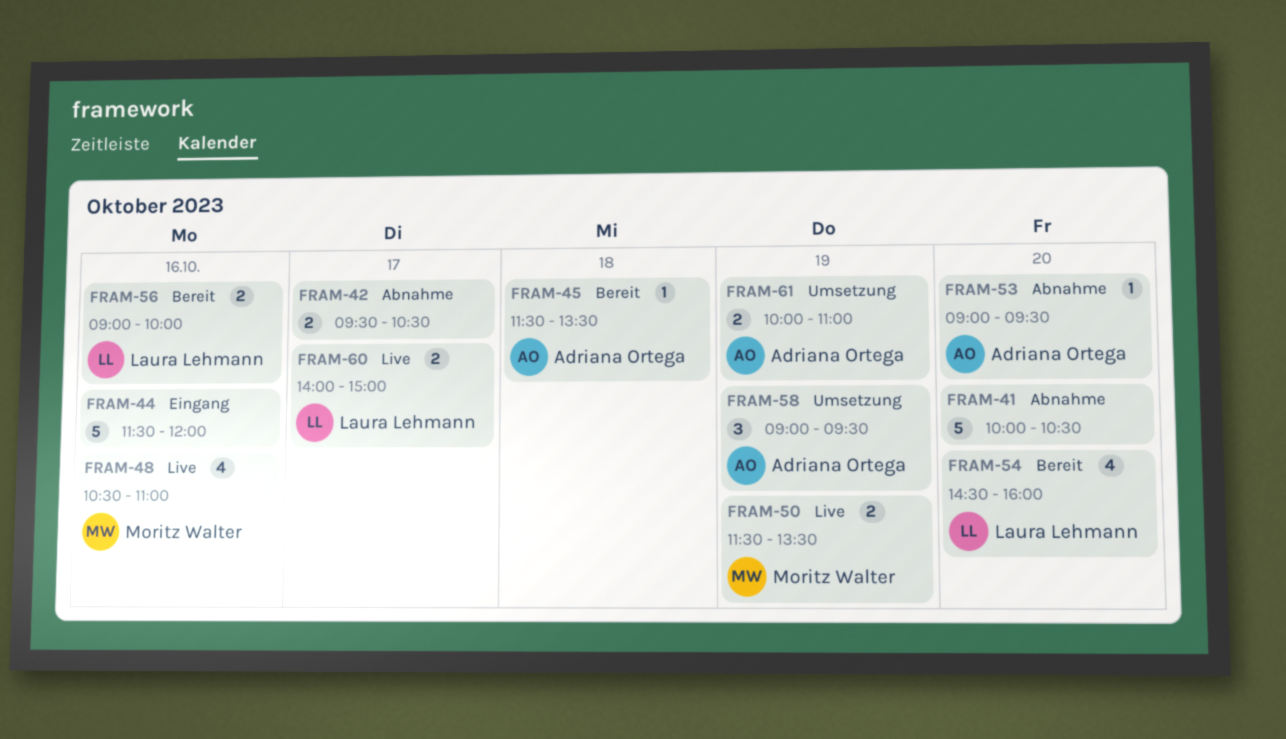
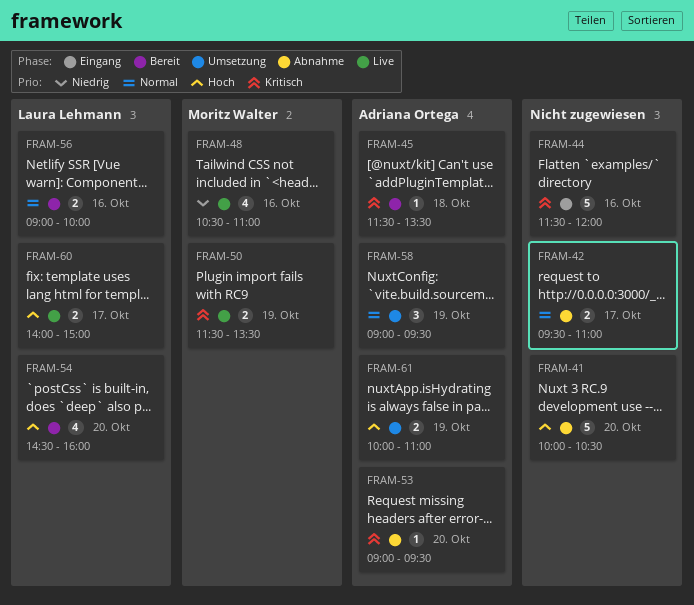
FRAM-42, ends: 10:30 -> 11:00

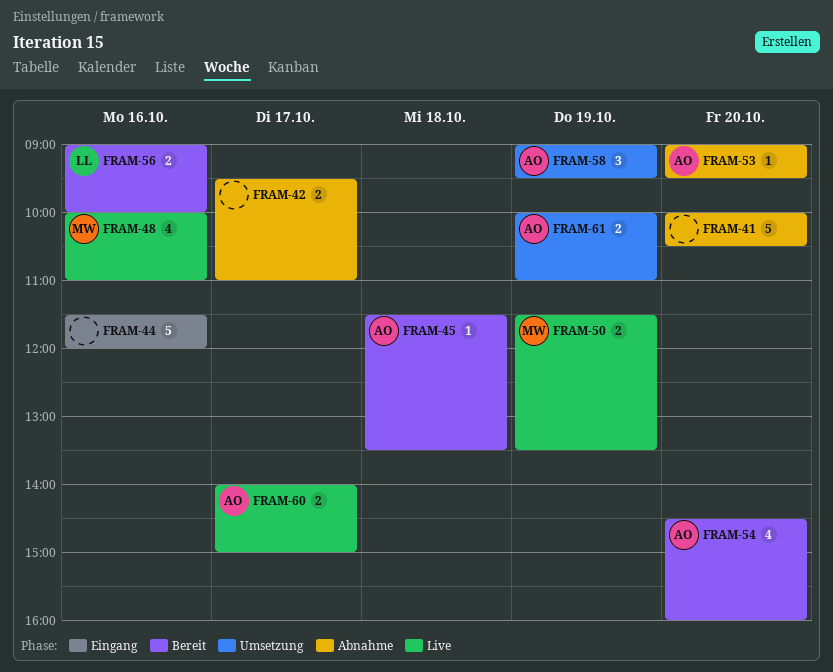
FRAM-48, begins: 10:30 -> 10:00
FRAM-54, owner: Laura Lehmann -> Adriana Ortega
FRAM-60, owner: Laura Lehmann -> Adriana Ortega

